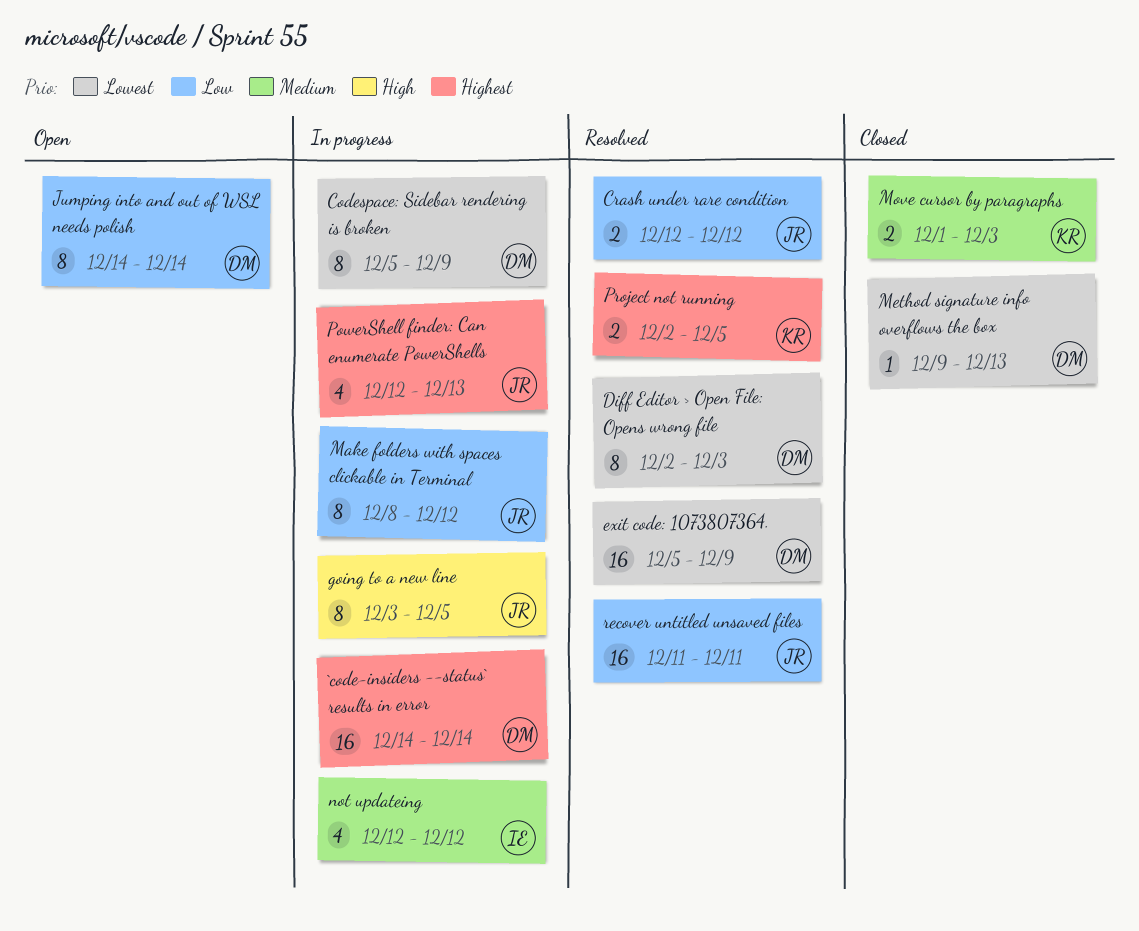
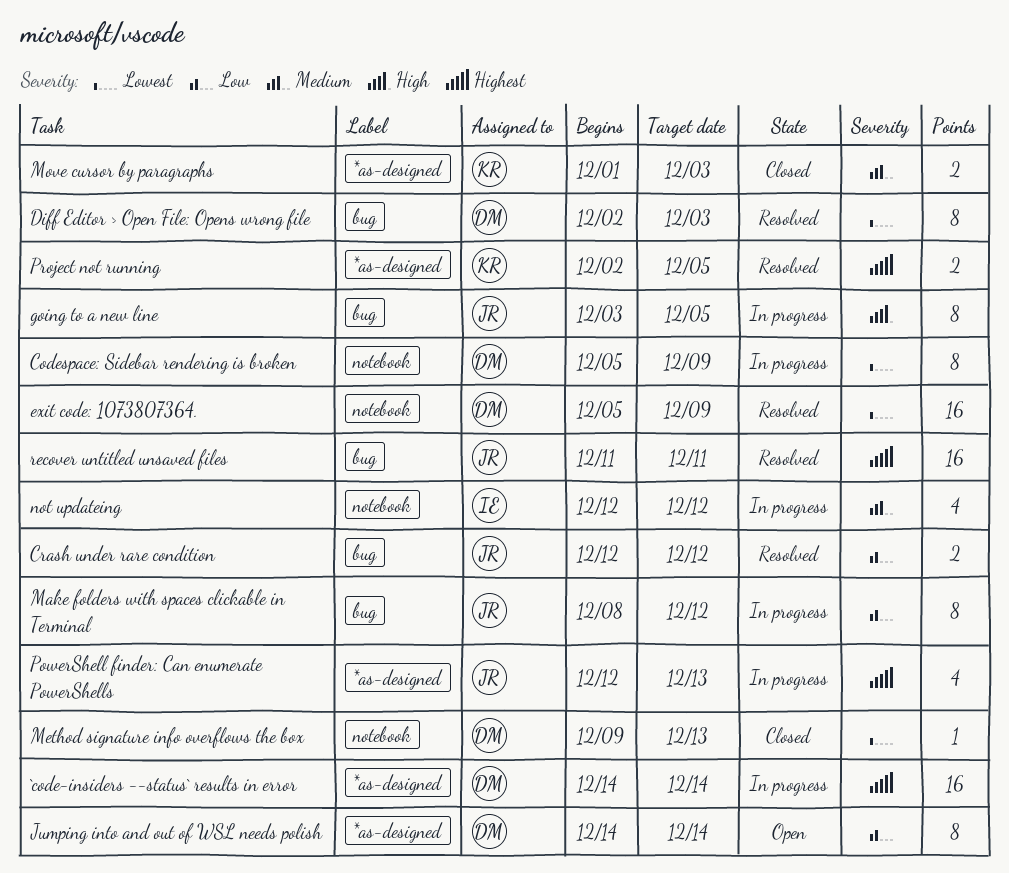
recover untitled unsaved files, priority: Low -> Highest

